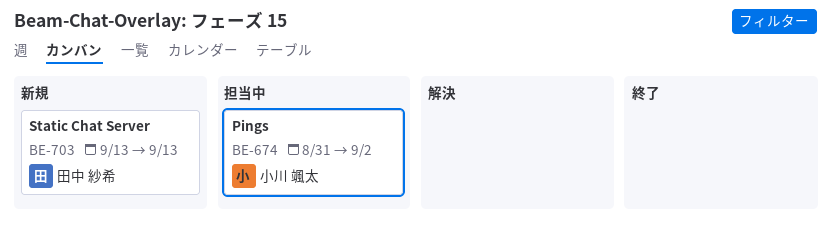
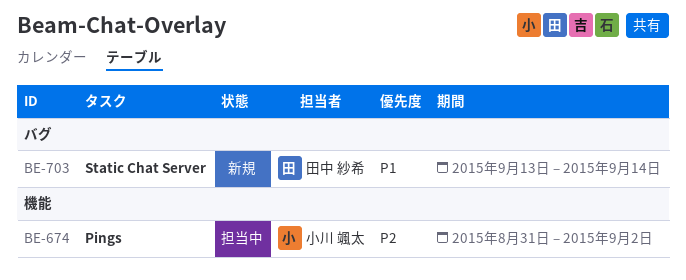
BE-703, due: Sep 13 -> Sep 14

